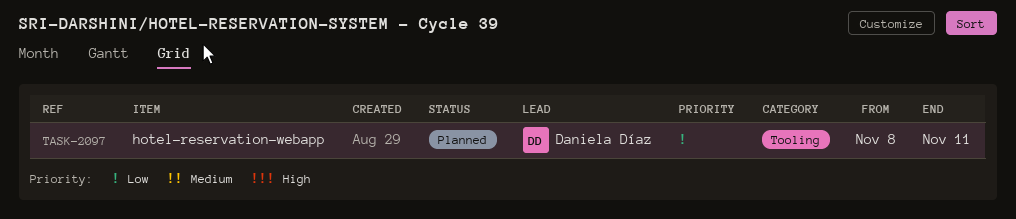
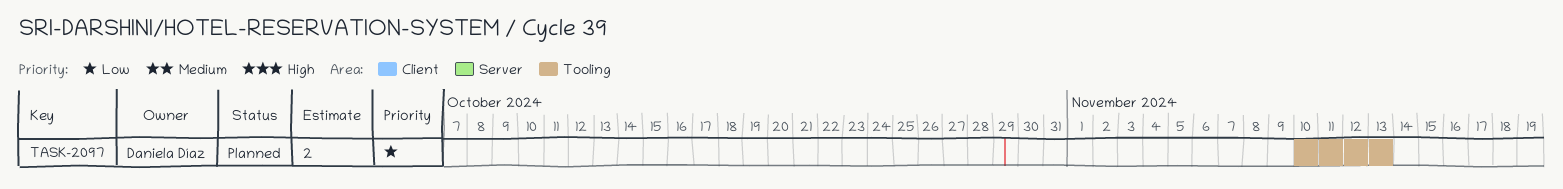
TASK-2097, start: Nov 8 -> Nov 10
TASK-2097, due: Nov 11 -> Nov 13

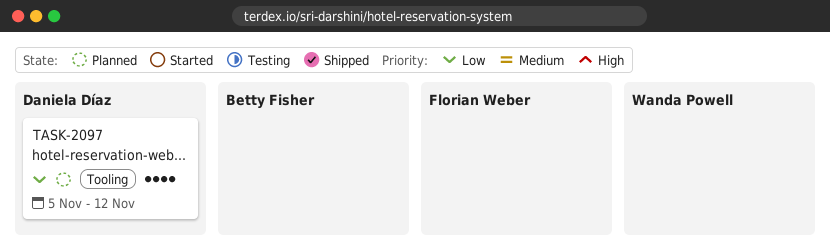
TASK-2097, estimate: 2 -> 4
TASK-2097, start: Nov 10 -> Nov 5
TASK-2097, due: Nov 13 -> Nov 12

